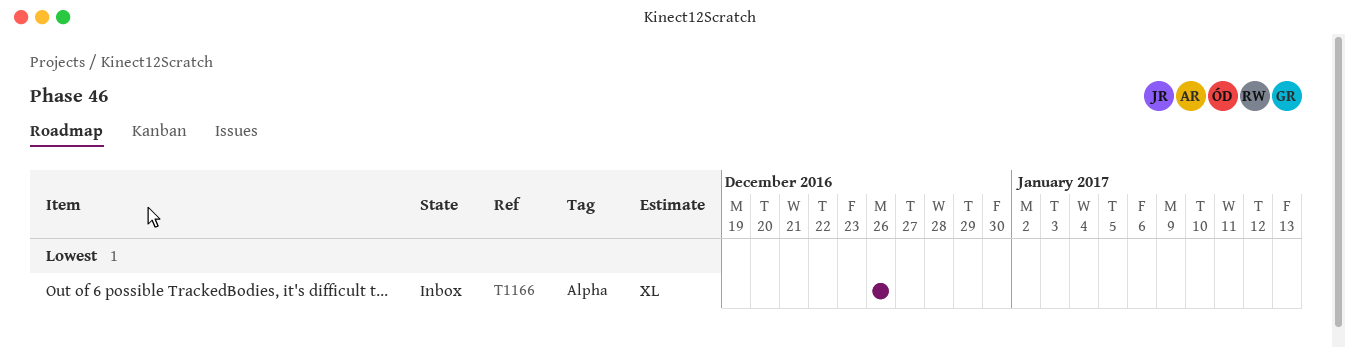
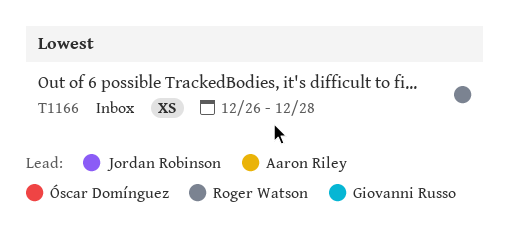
T1166, estimate: XL -> XS
T1166, due: Dec 26 -> Dec 28

